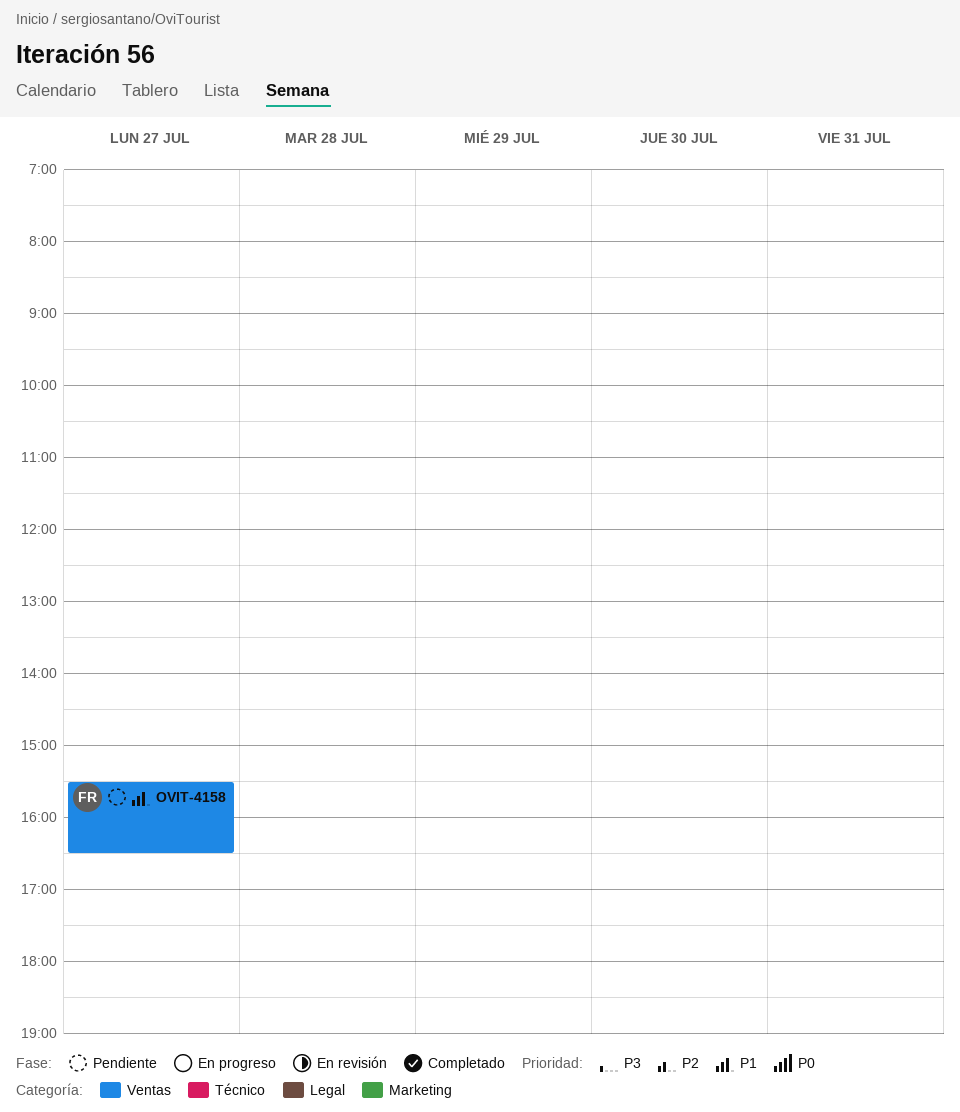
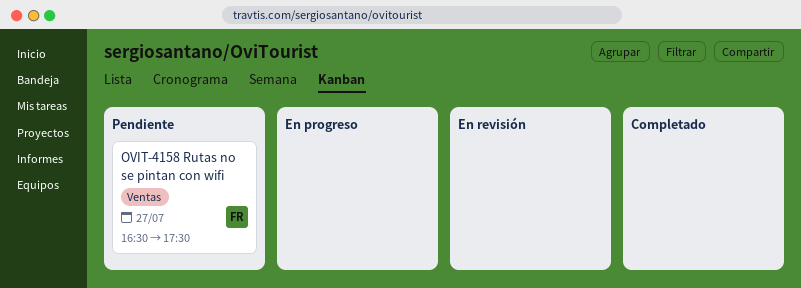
OVIT-4158, begins: 15:30 -> 16:30
OVIT-4158, ends: 16:30 -> 17:30

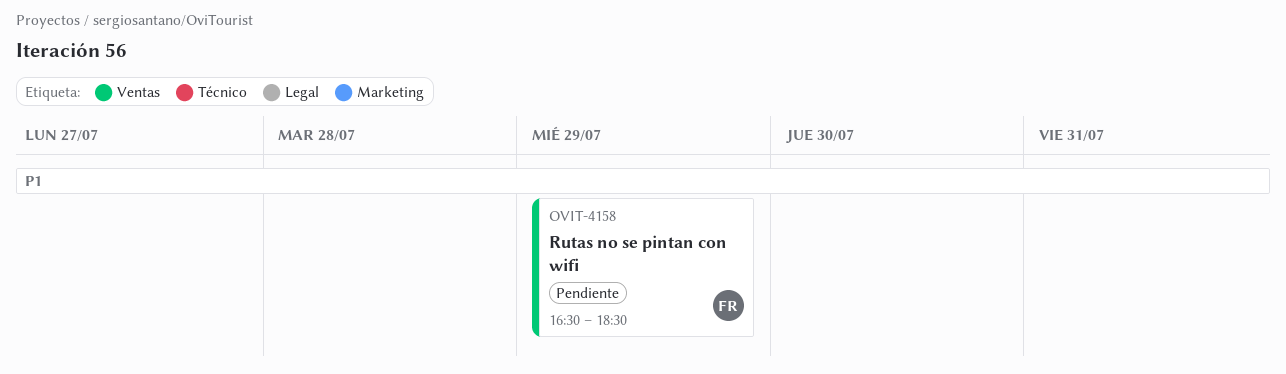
OVIT-4158, day: Jul 27 -> Jul 29
OVIT-4158, ends: 17:30 -> 18:30

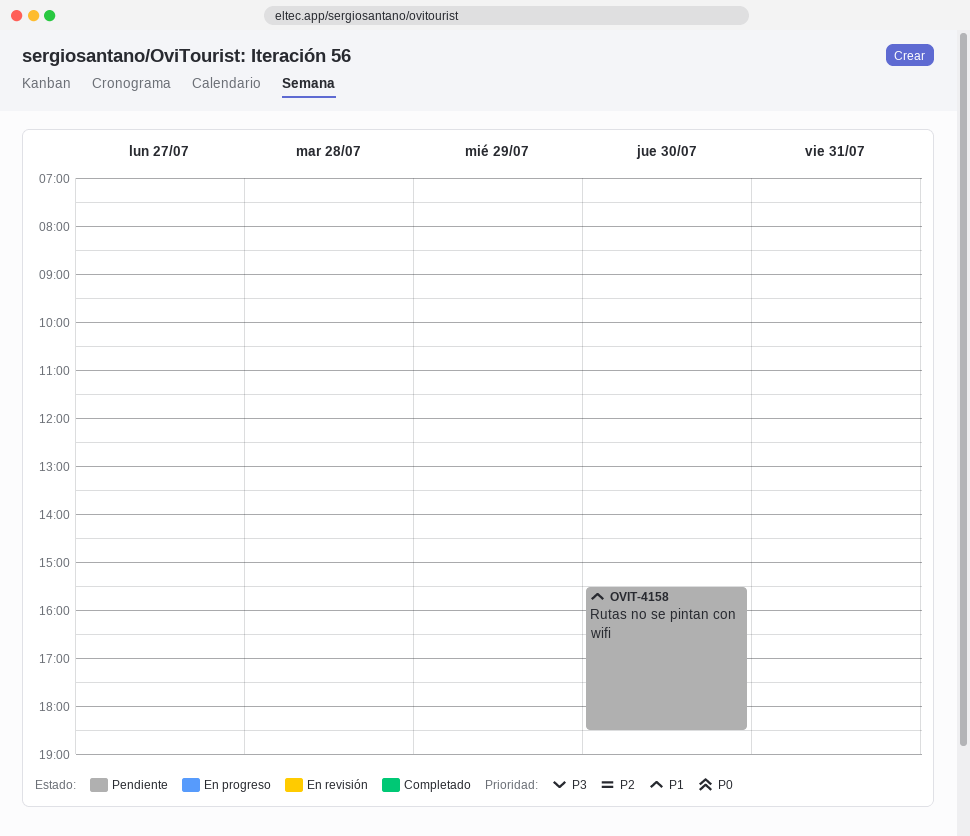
OVIT-4158, day: Jul 29 -> Jul 30
OVIT-4158, begins: 16:30 -> 15:30

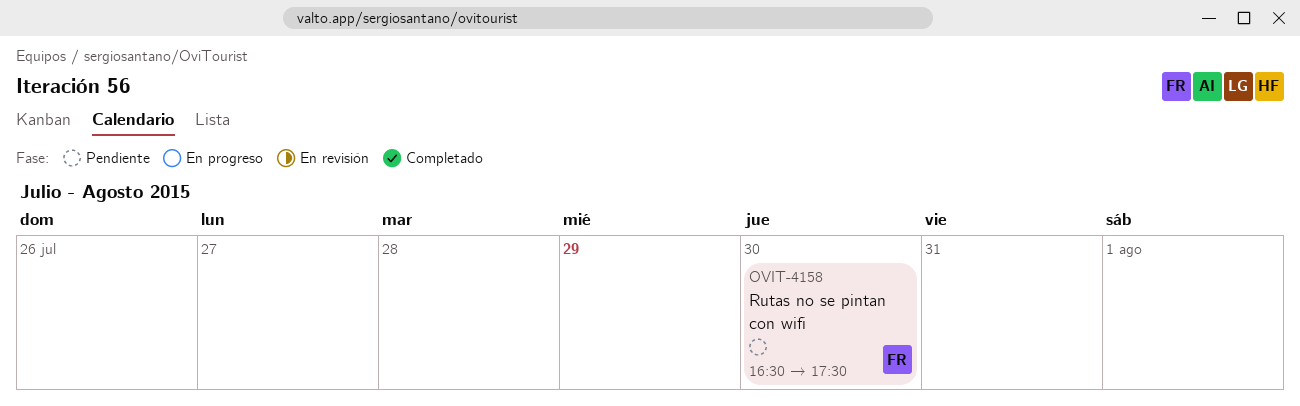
OVIT-4158, begins: 15:30 -> 16:30
OVIT-4158, ends: 18:30 -> 17:30

